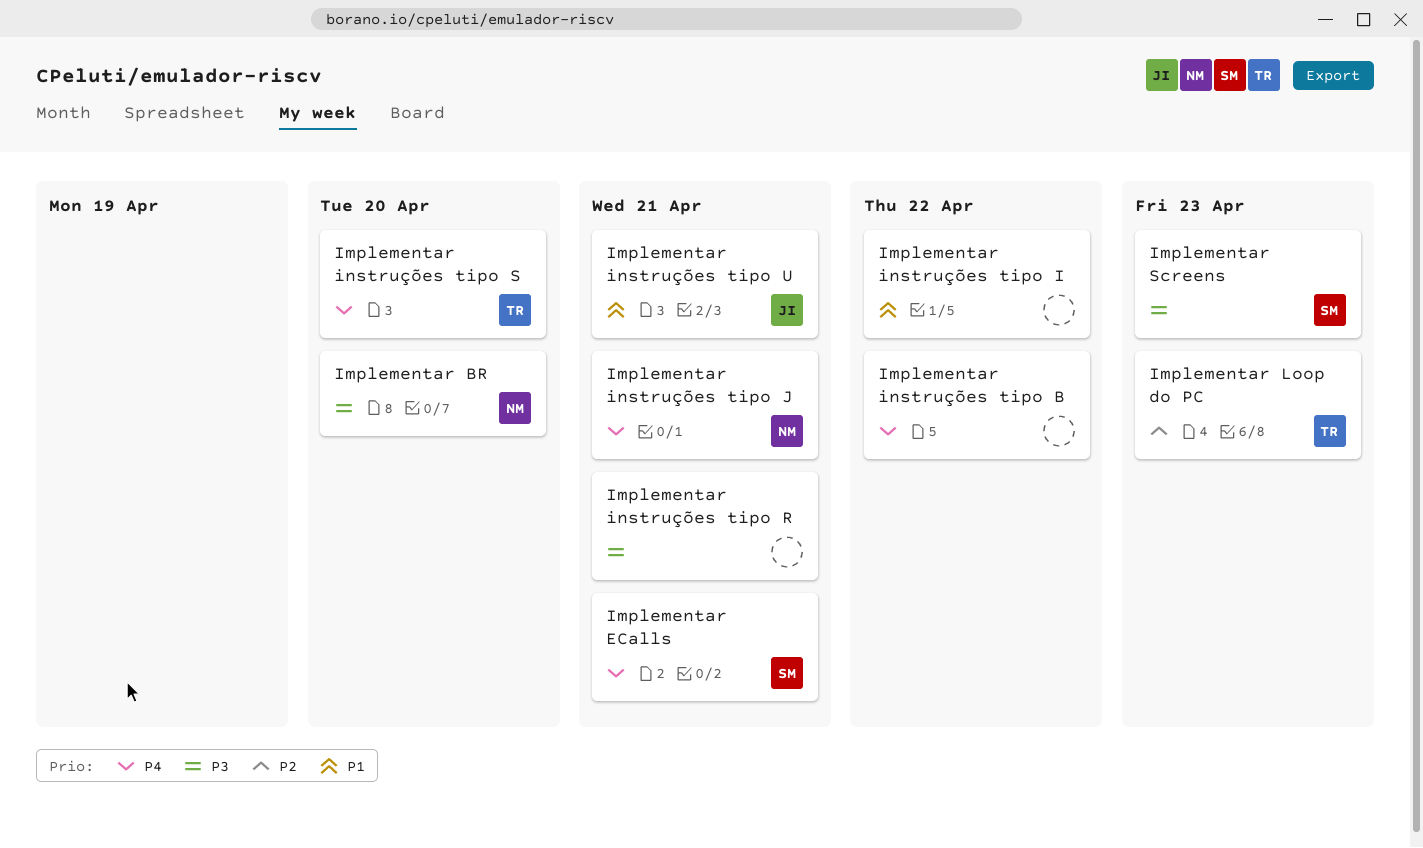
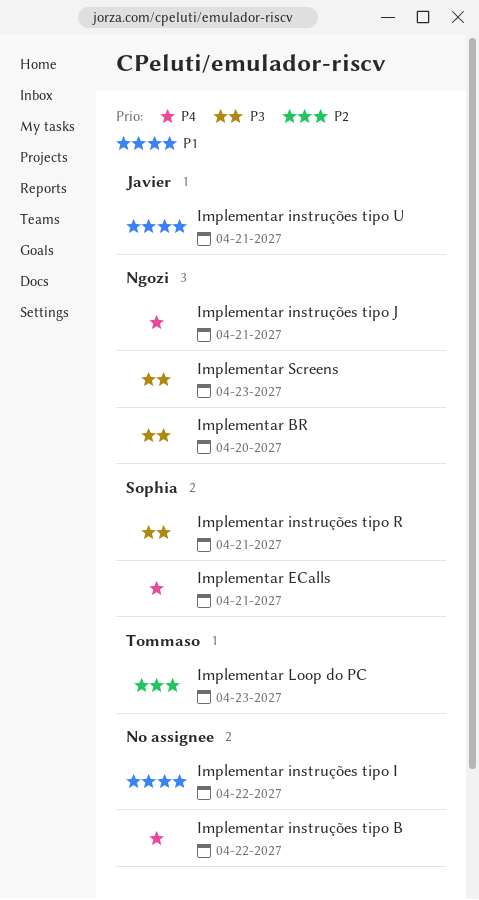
Implementar instruções tipo R, owner: none -> Sophia
Implementar instruções tipo S: present -> none
Implementar Screens, owner: Sophia -> Ngozi

